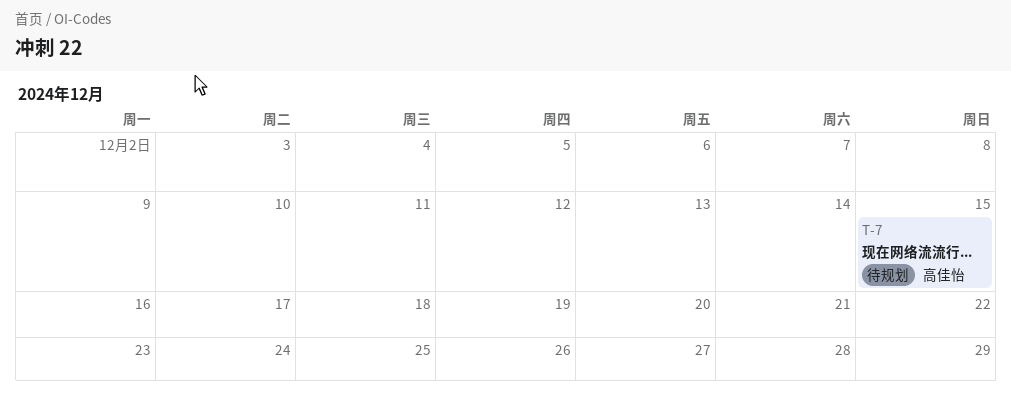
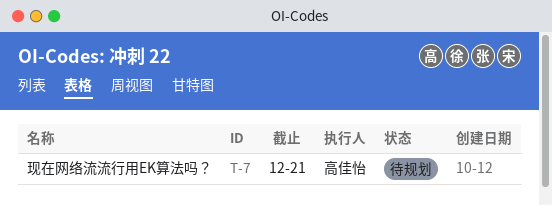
T-7, due: Dec 15 -> Dec 21

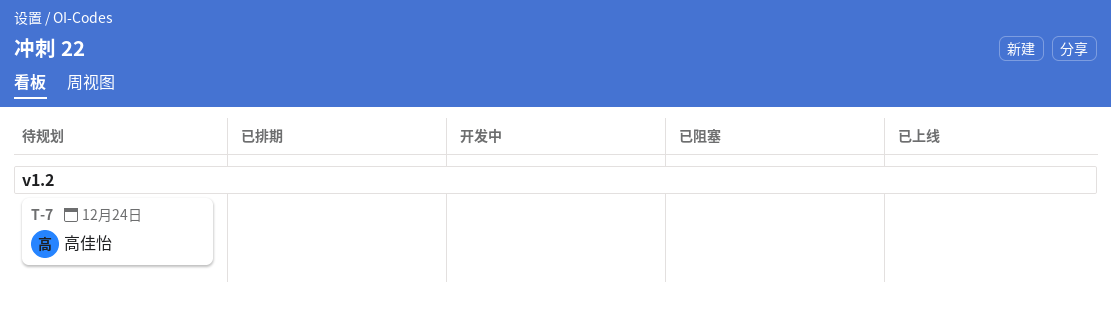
T-7, due: Dec 21 -> Dec 24

